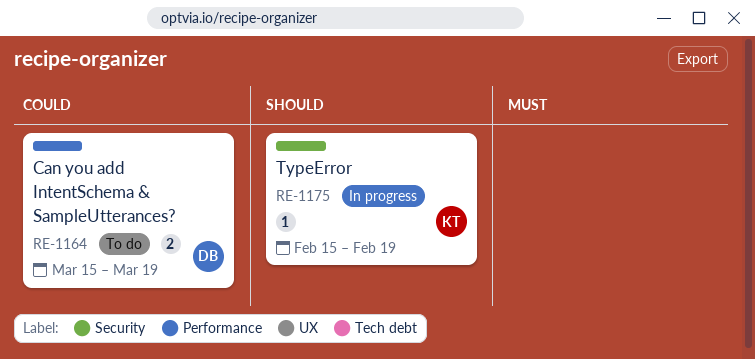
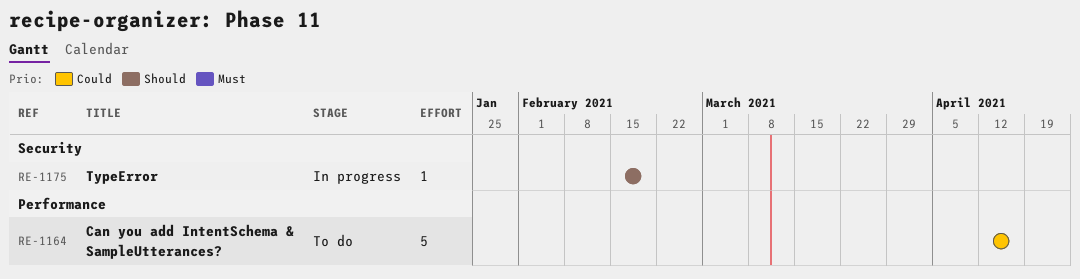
RE-1164, estimate: 2 -> 5
RE-1164, start: Mar 15 -> Apr 12
RE-1164, due: Mar 19 -> Apr 16

